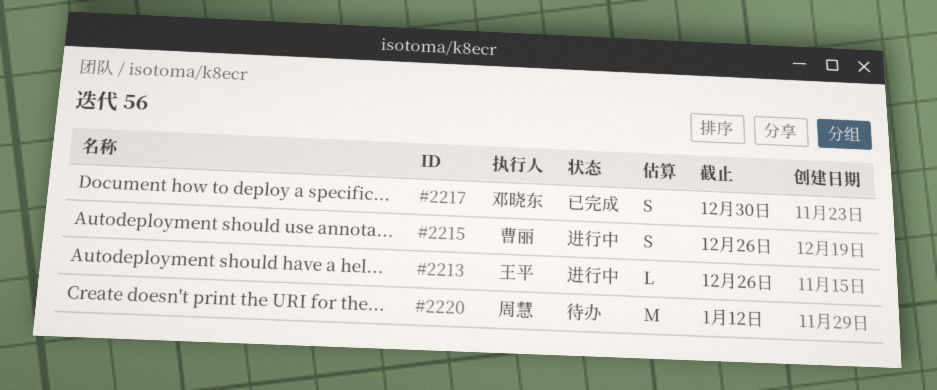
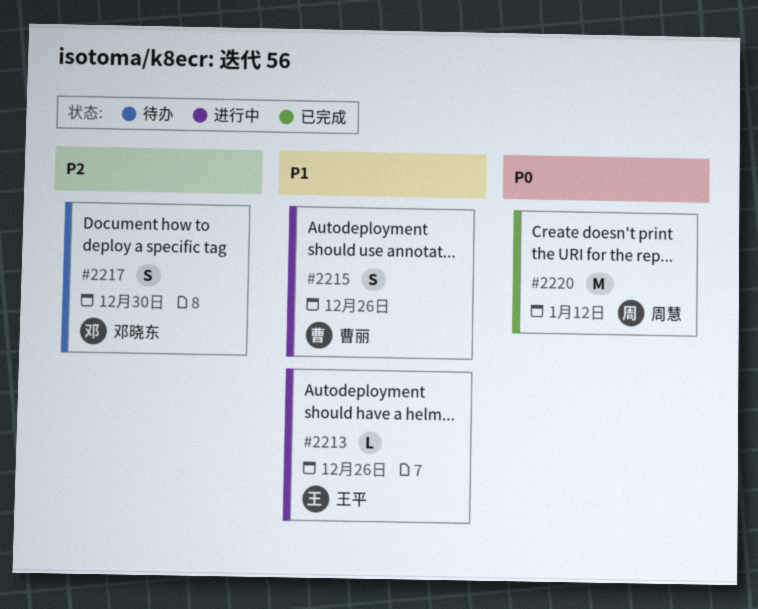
#2217, status: 已完成 -> 待办
#2220, status: 待办 -> 已完成

